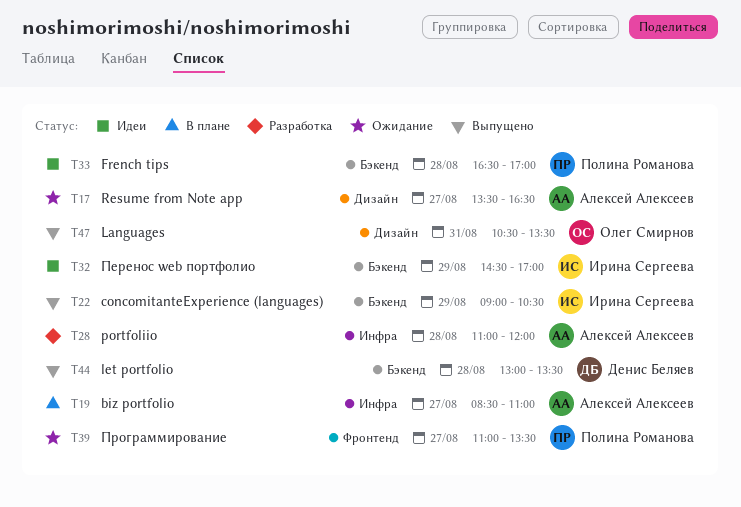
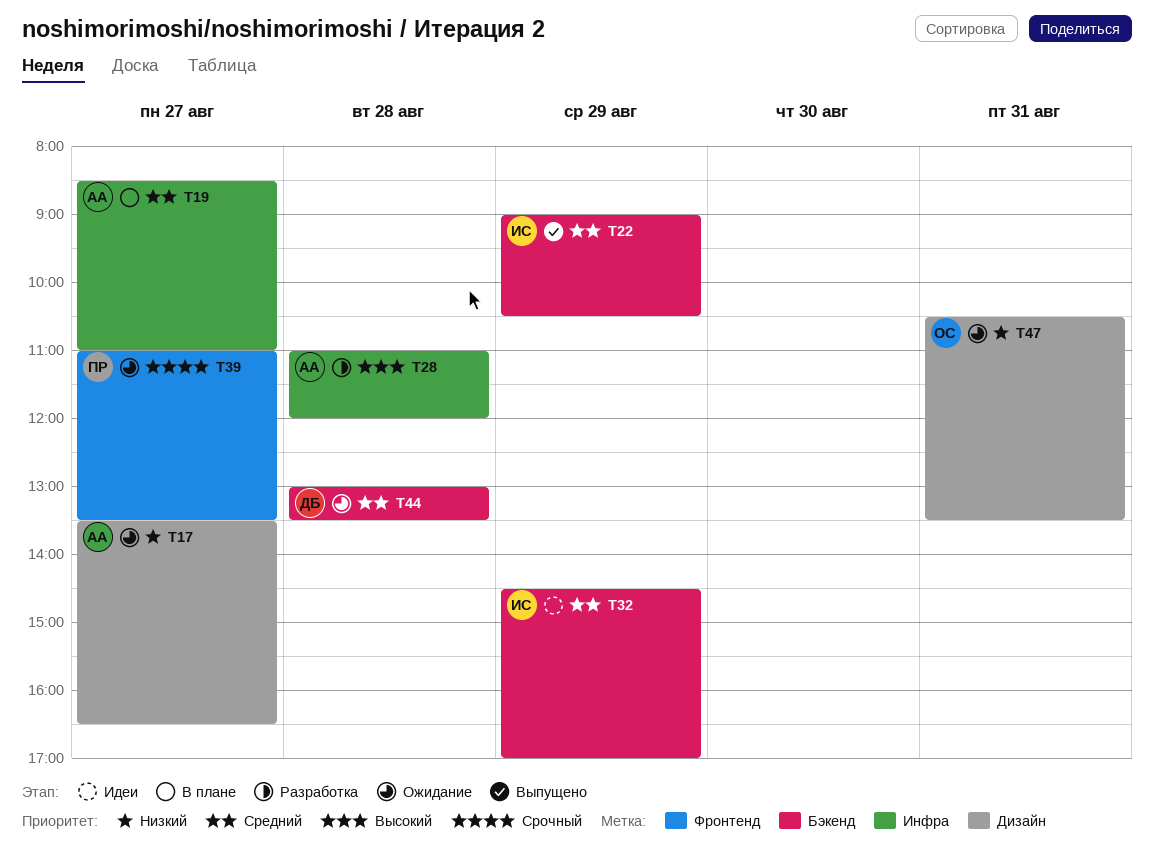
T33: present -> none
T44, status: Выпущено -> Ожидание
T47, status: Выпущено -> Ожидание

